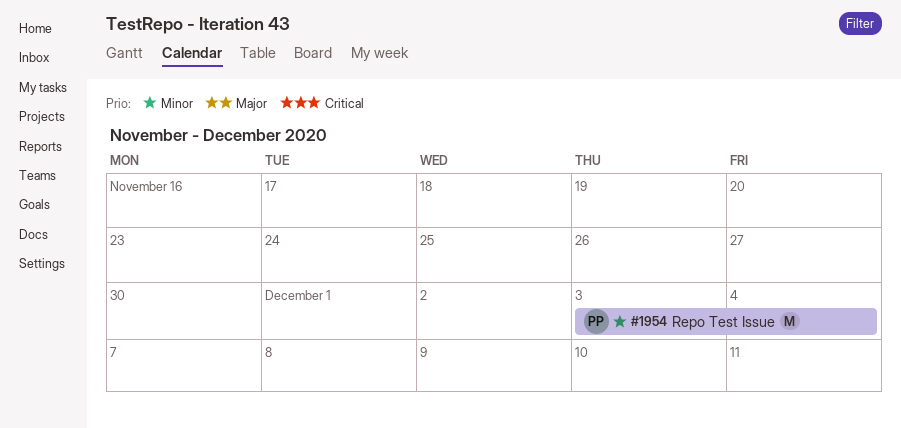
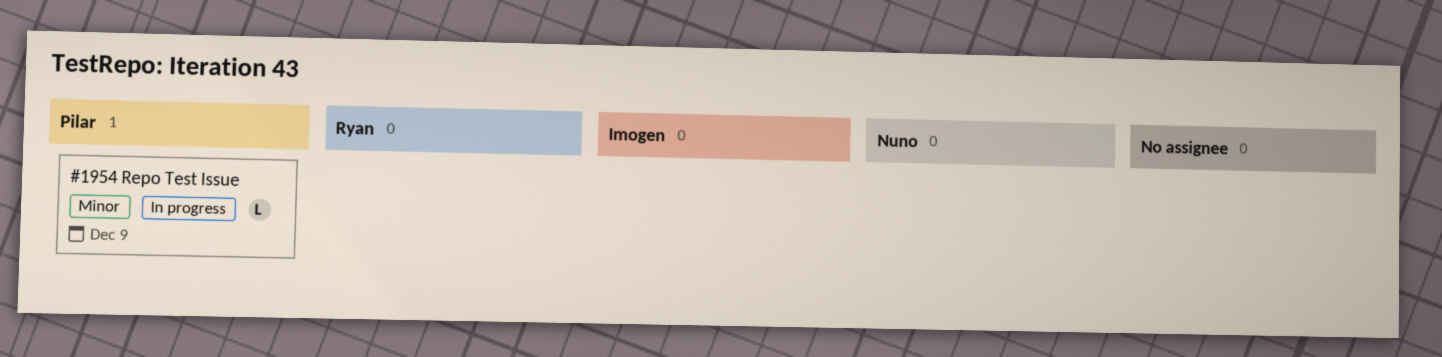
#1954, estimate: M -> L
#1954, due: Dec 4 -> Dec 9

